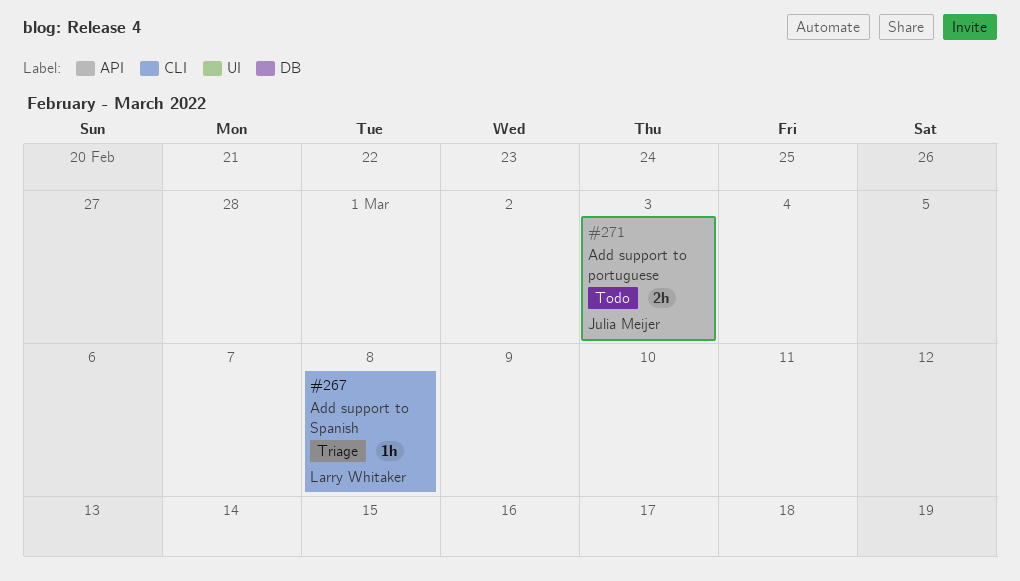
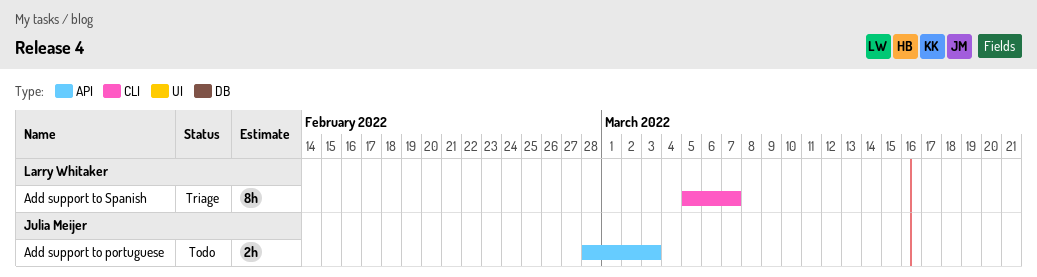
Add support to Spanish, estimate: 1h -> 8h
Add support to Spanish, due: Mar 8 -> Mar 7

